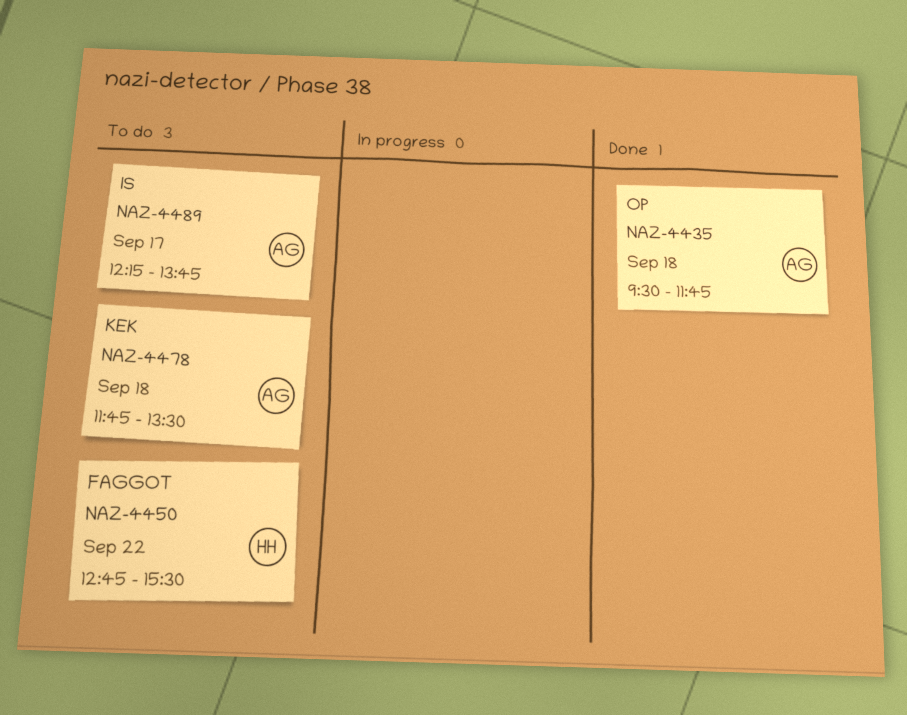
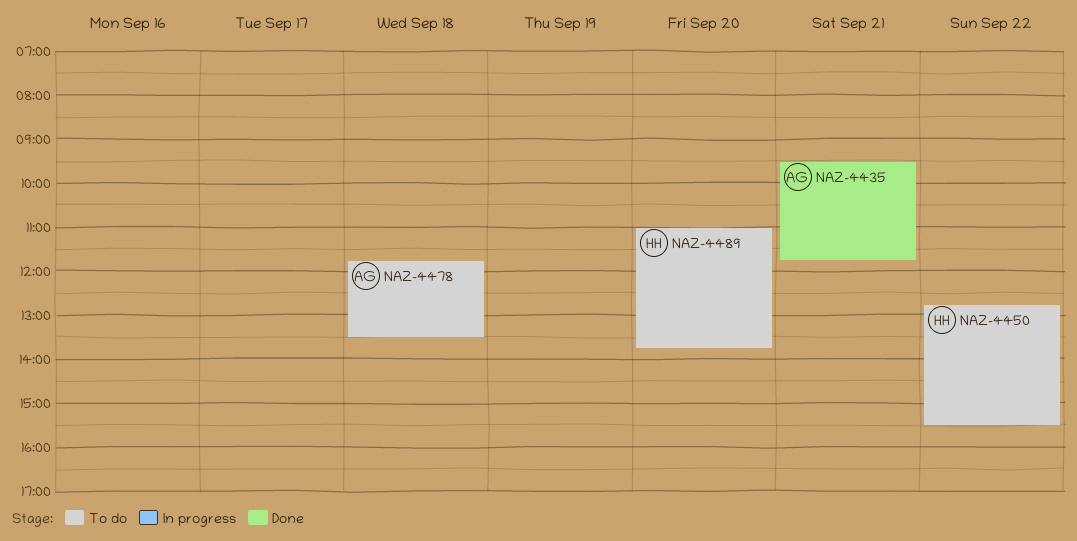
NAZ-4435, day: Sep 18 -> Sep 21
NAZ-4489, owner: AG -> HH
NAZ-4489, day: Sep 17 -> Sep 20
NAZ-4489, begins: 12:15 -> 11:00

